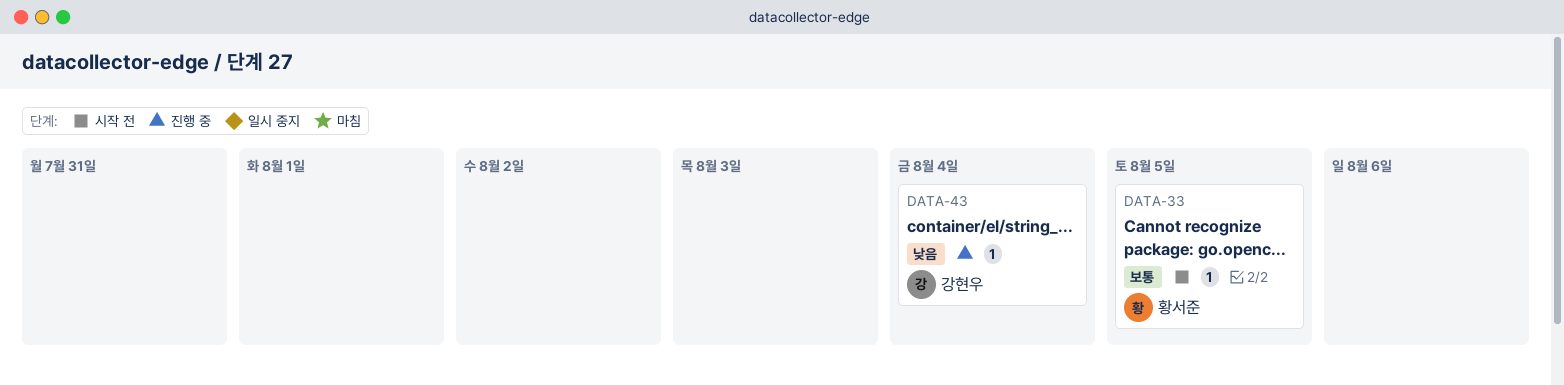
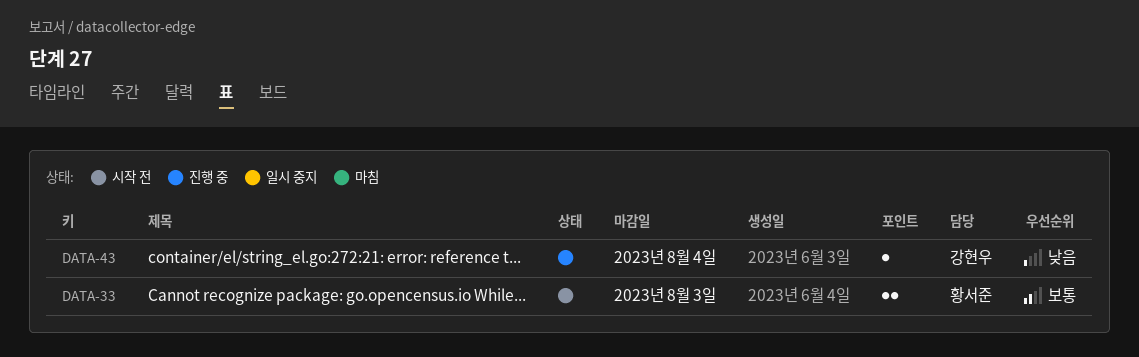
DATA-33, estimate: 1 -> 2
DATA-33, due: Aug 5 -> Aug 3

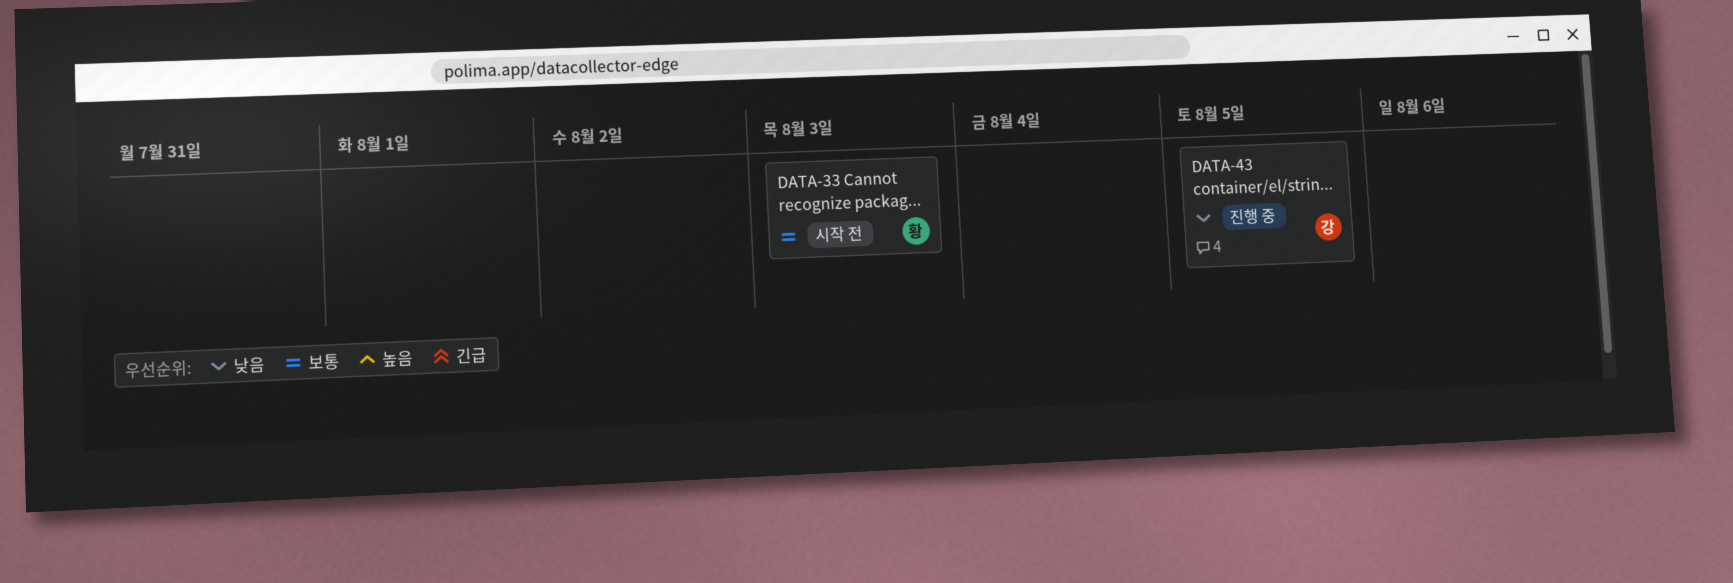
DATA-43, due: Aug 4 -> Aug 5

